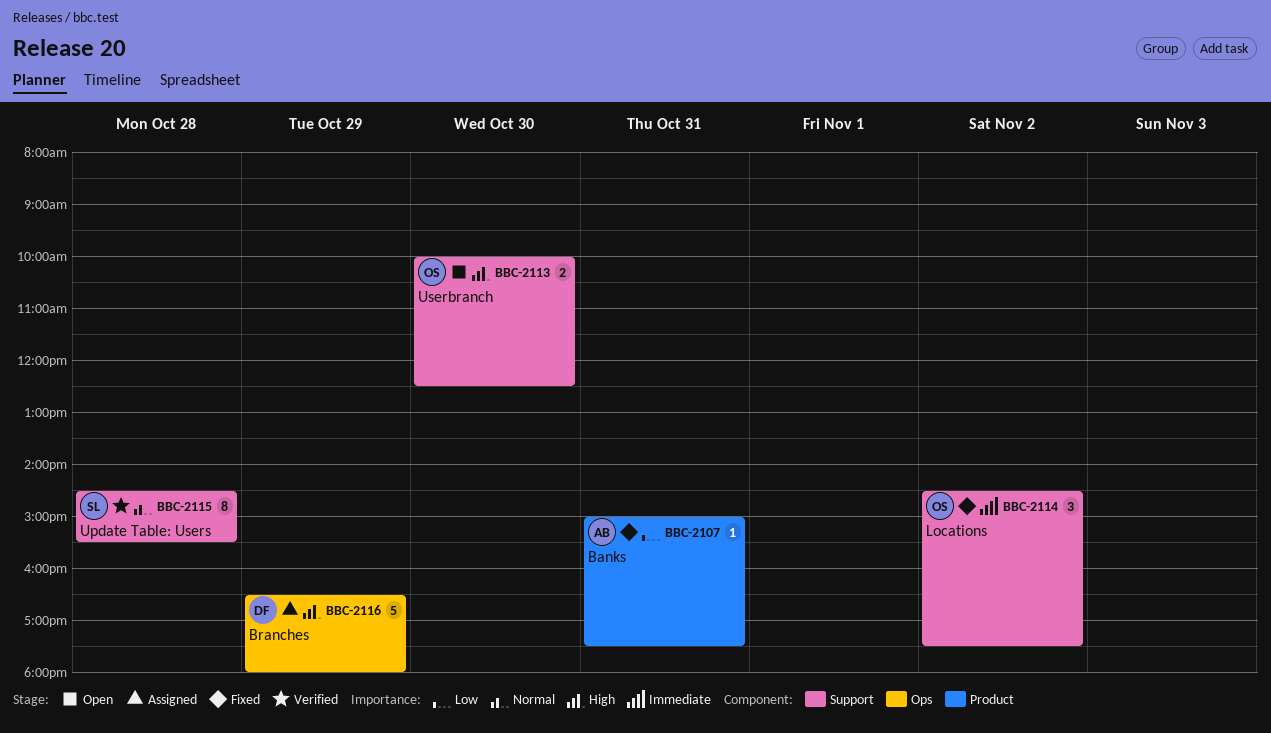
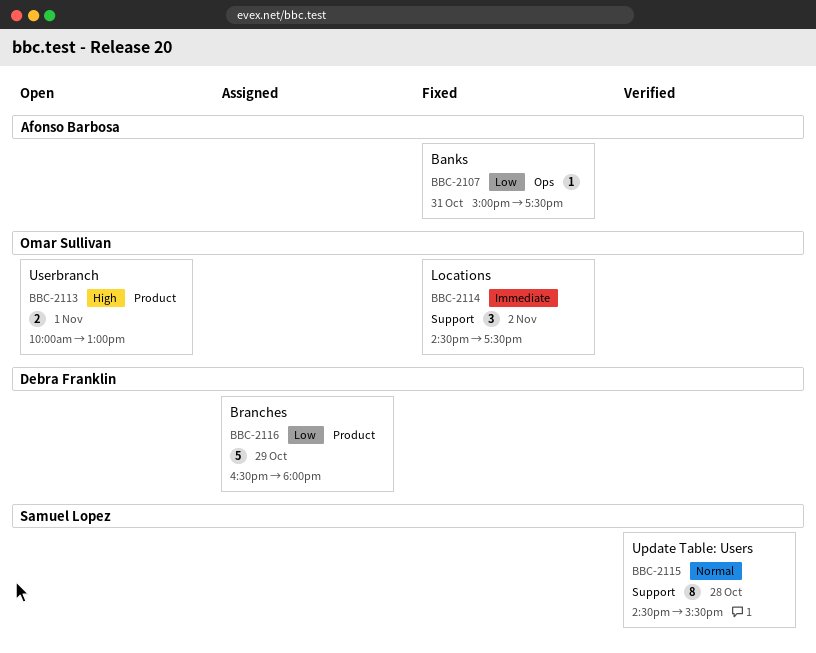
BBC-2107, label: Product -> Ops
BBC-2113, label: Support -> Product
BBC-2113, day: Oct 30 -> Nov 1
BBC-2113, ends: 12:30 -> 13:00
BBC-2116, priority: High -> Low
BBC-2116, label: Ops -> Product

